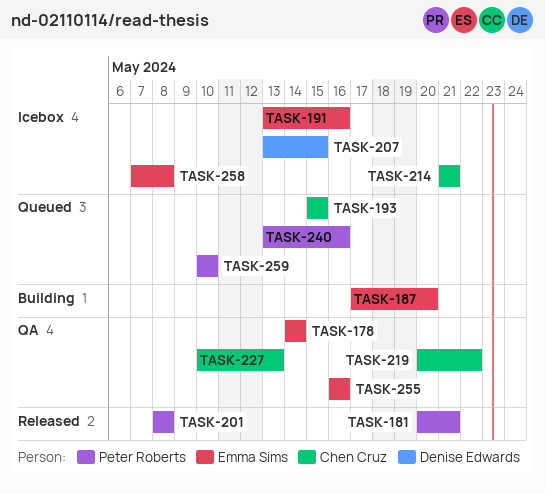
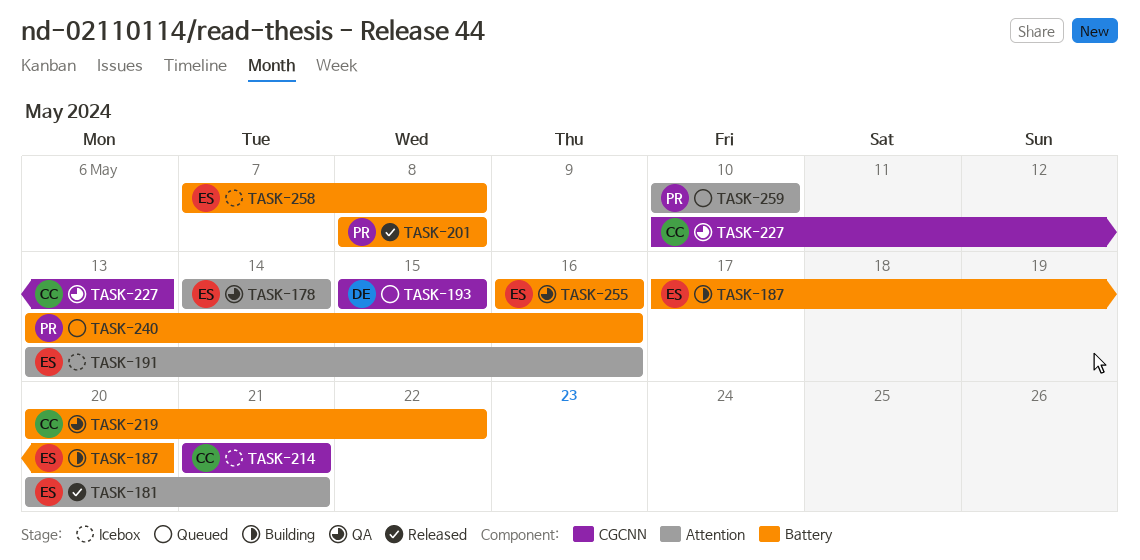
TASK-181, owner: Peter Roberts -> Emma Sims
TASK-193, owner: Chen Cruz -> Denise Edwards
TASK-207: present -> none

